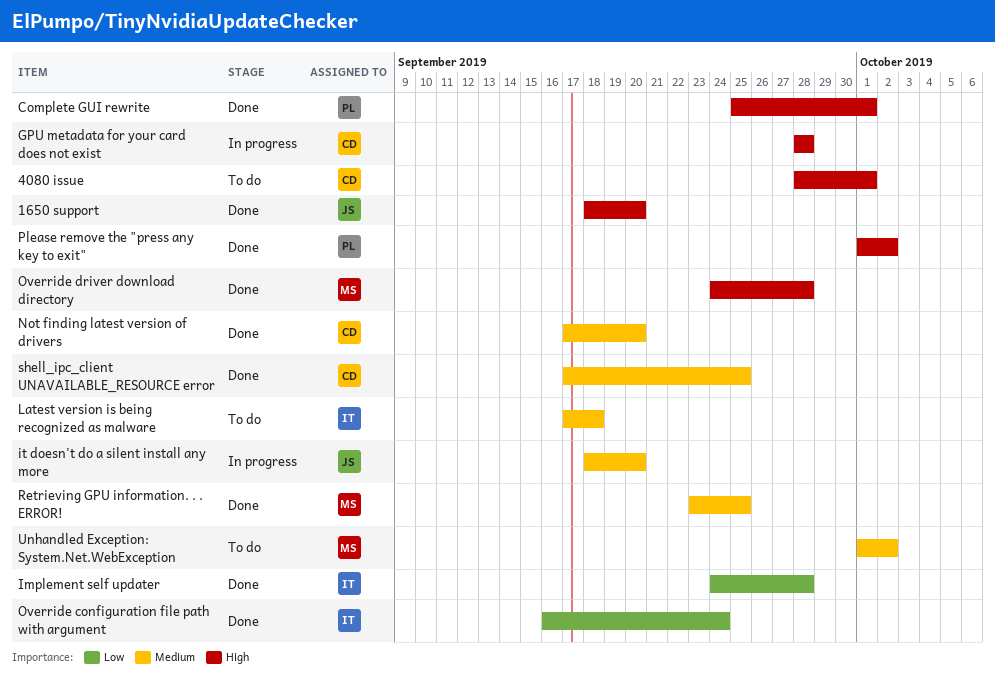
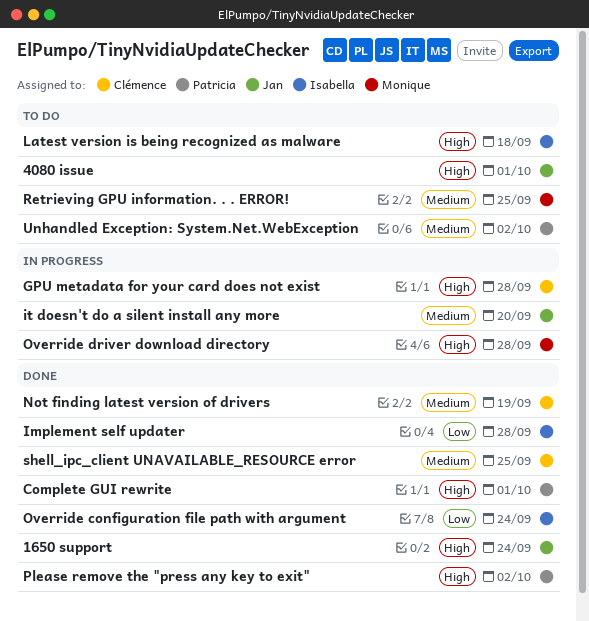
1650 support, due: Sep 20 -> Sep 24
4080 issue, owner: Clémence -> Jan
Latest version is being recognized as malware, priority: Medium -> High
Not finding latest version of drivers, due: Sep 20 -> Sep 19
Override driver download directory, status: Done -> In progress
Retrieving GPU information. . . ERROR!, status: Done -> To do
Unhandled Exception: System.Net.WebException, owner: Monique -> Patricia

